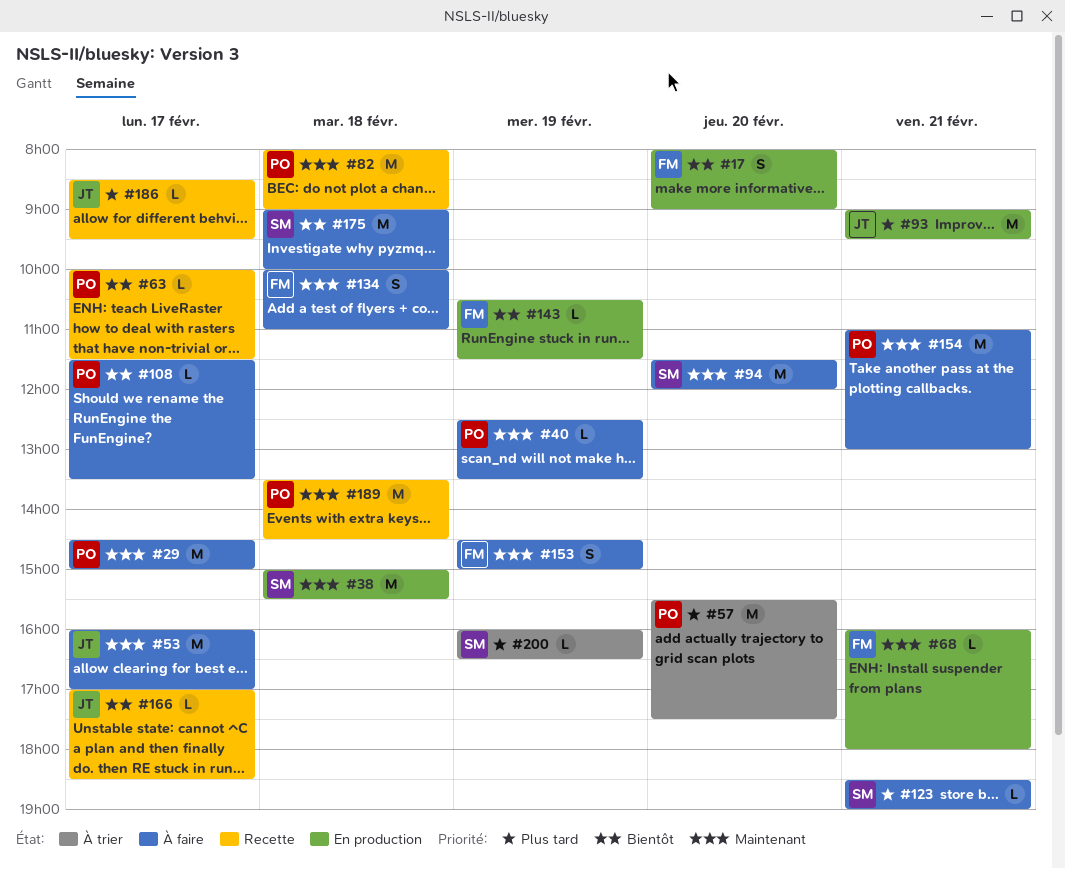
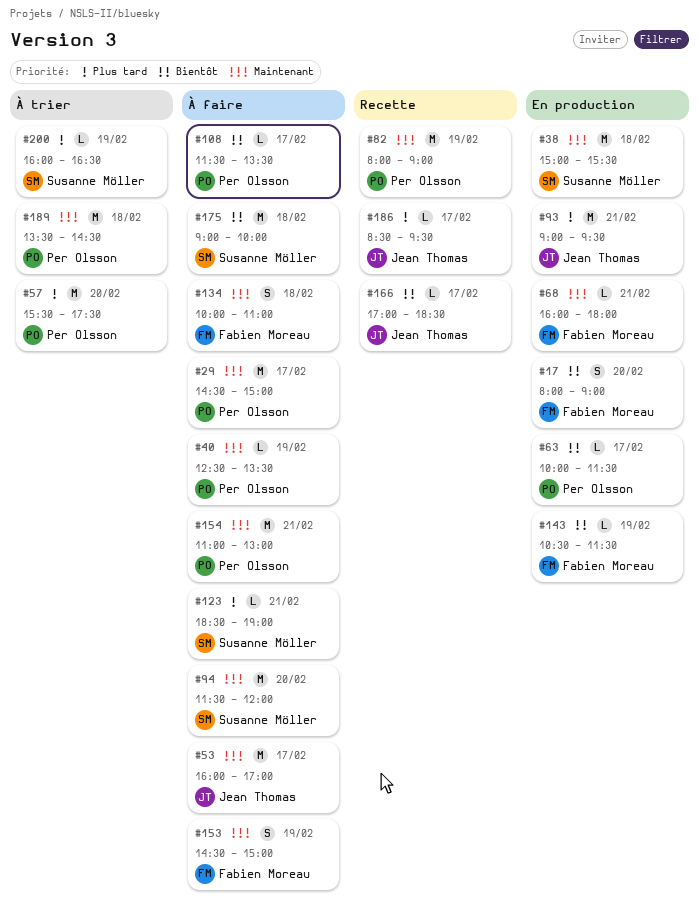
#63, status: Recette -> En production
#82, day: Feb 18 -> Feb 19
#189, status: Recette -> À trier

